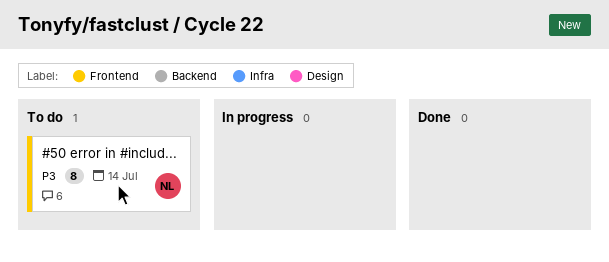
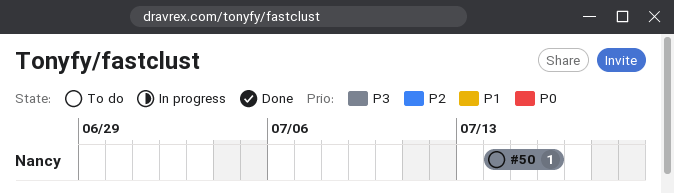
#50, estimate: 8 -> 1
#50, due: Jul 14 -> Jul 16

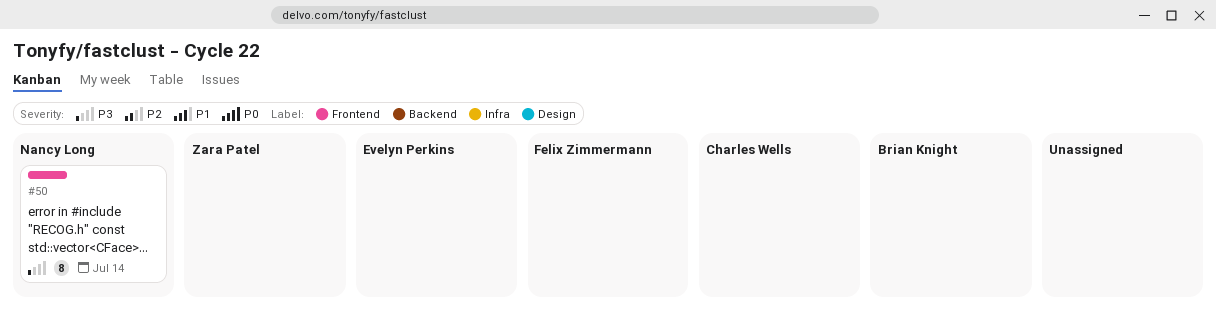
#50, estimate: 1 -> 8
#50, due: Jul 16 -> Jul 14

